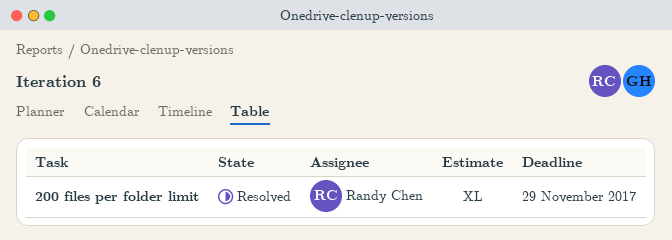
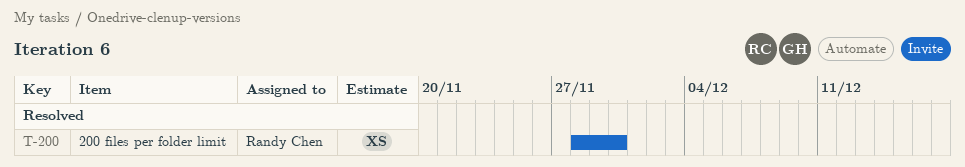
200 files per folder limit, estimate: XL -> XS
200 files per folder limit, due: Nov 29 -> Nov 30

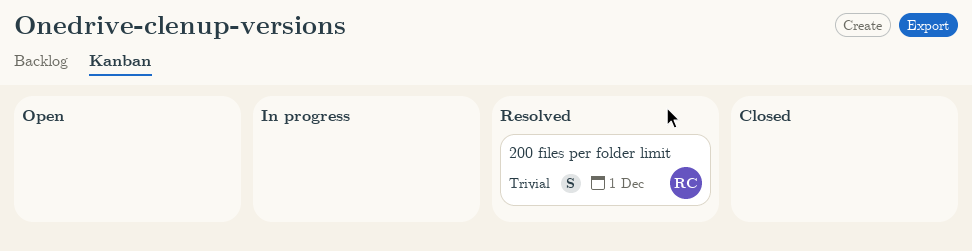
200 files per folder limit, estimate: XS -> S
200 files per folder limit, due: Nov 30 -> Dec 1

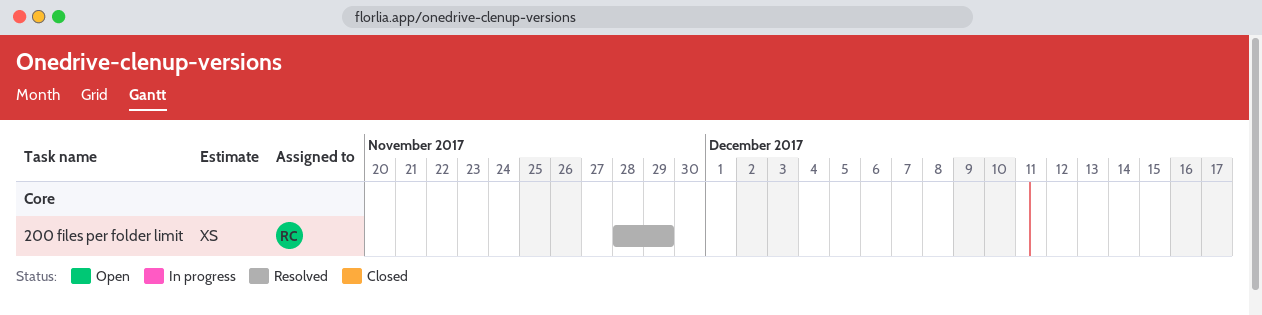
200 files per folder limit, estimate: S -> XS
200 files per folder limit, due: Dec 1 -> Nov 29

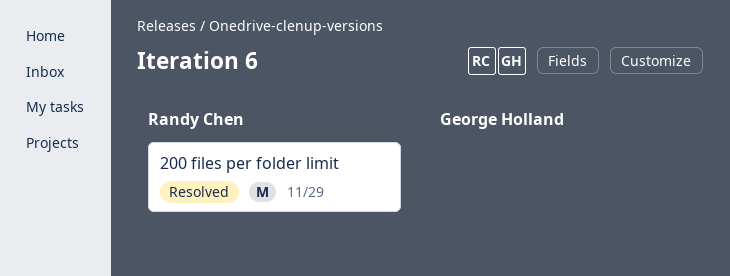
200 files per folder limit, estimate: XS -> M

